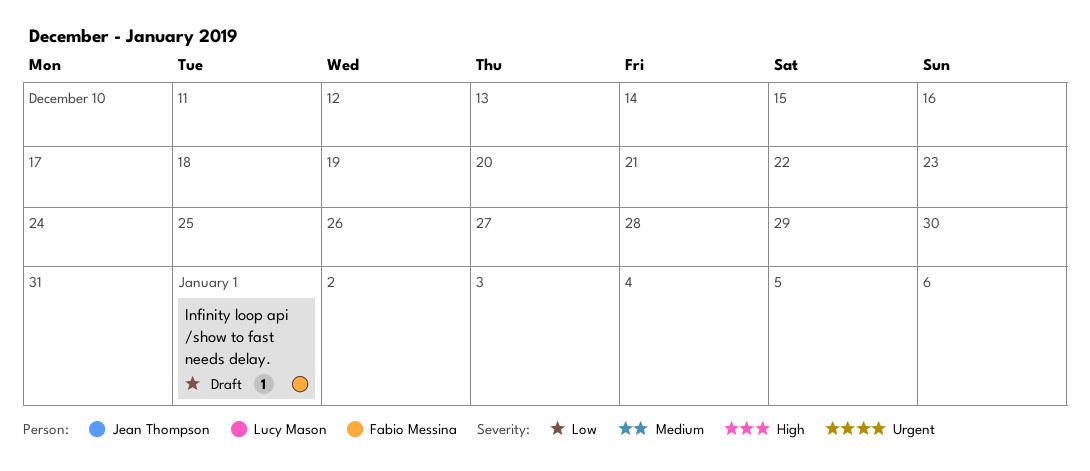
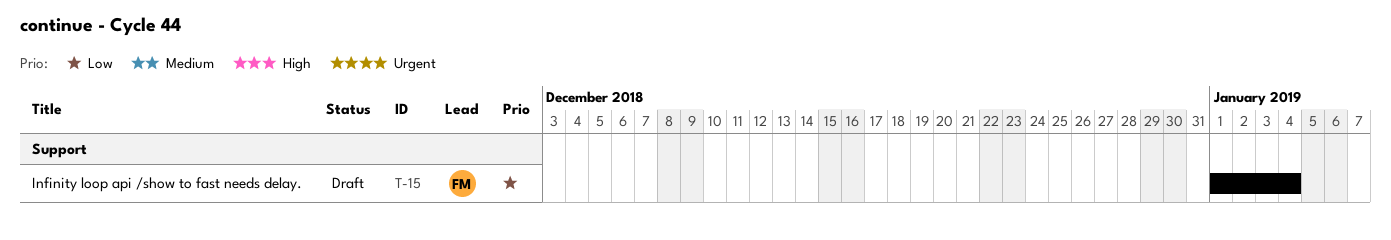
Infinity loop api /show to fast needs delay., due: Jan 1 -> Jan 4

